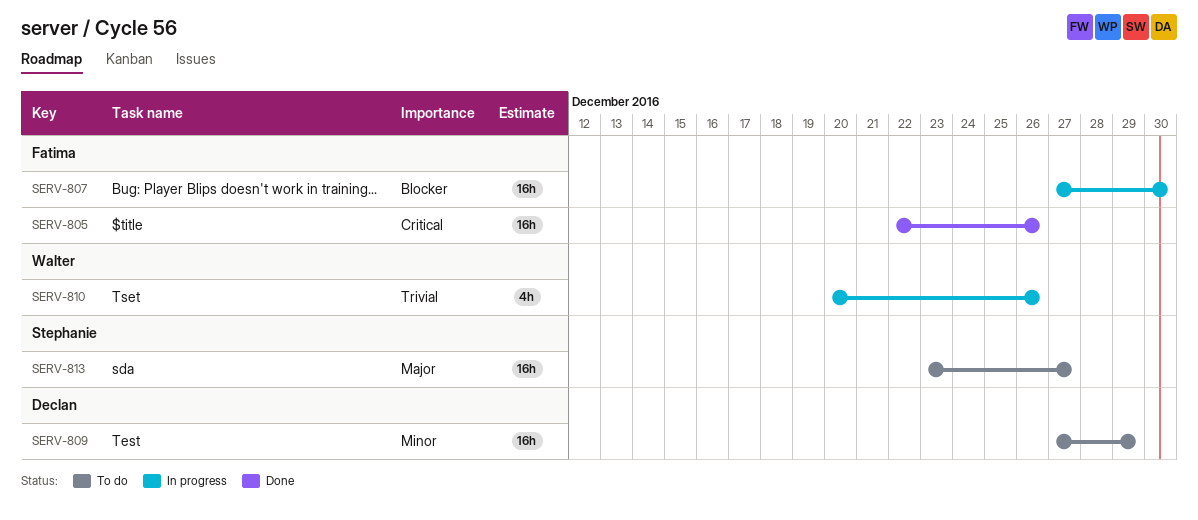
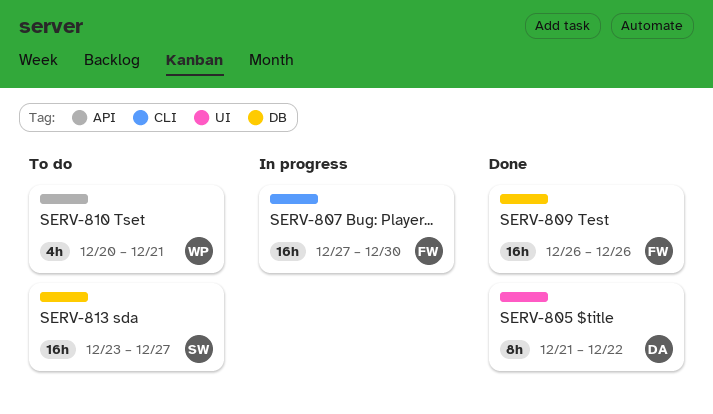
SERV-805, owner: Fatima -> Declan
SERV-805, estimate: 16h -> 8h
SERV-805, start: Dec 22 -> Dec 21
SERV-805, due: Dec 26 -> Dec 22
SERV-809, status: To do -> Done
SERV-809, owner: Declan -> Fatima
SERV-809, start: Dec 27 -> Dec 26
SERV-809, due: Dec 29 -> Dec 26
SERV-810, status: In progress -> To do
SERV-810, due: Dec 26 -> Dec 21

